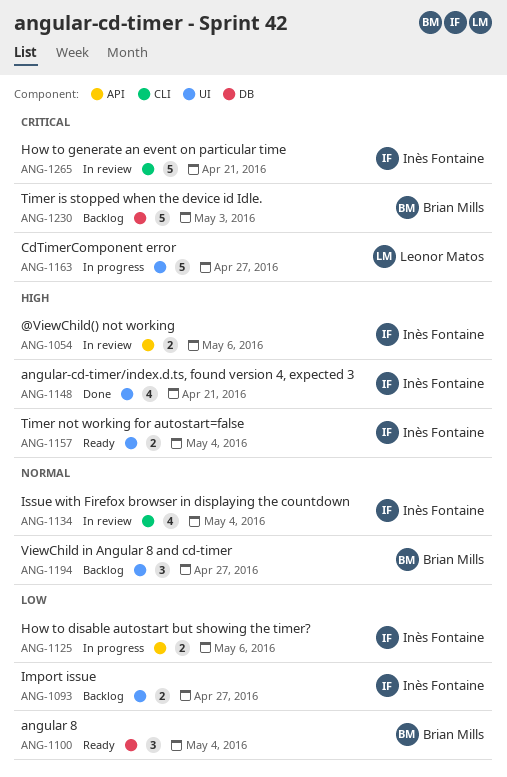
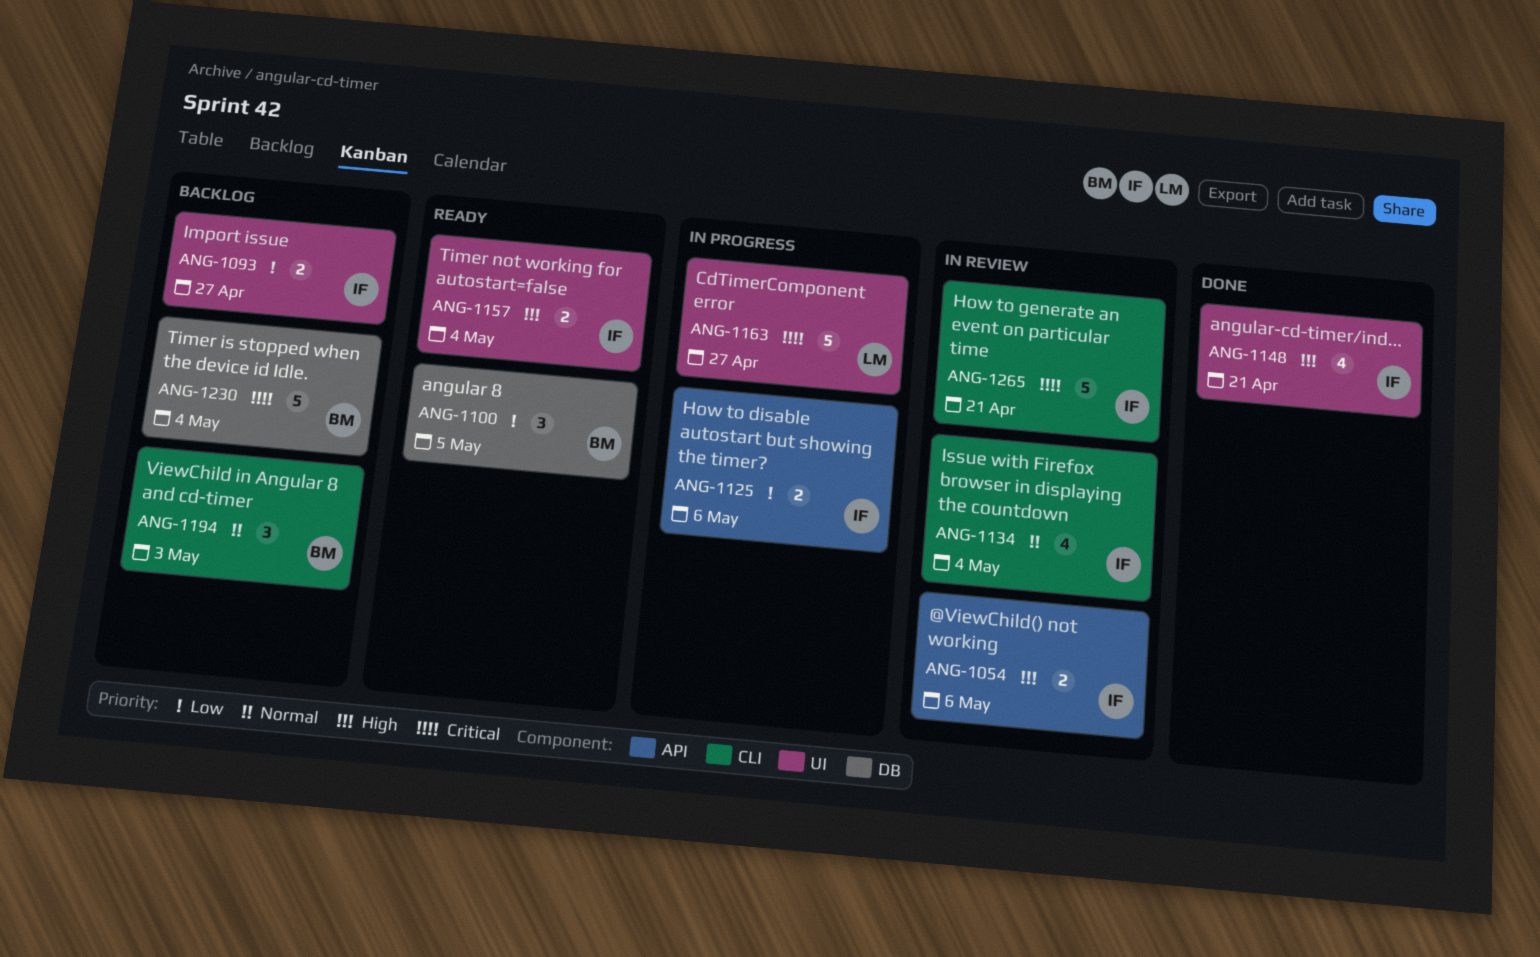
ANG-1100, due: May 4 -> May 5
ANG-1194, label: UI -> CLI
ANG-1194, due: Apr 27 -> May 3
ANG-1230, due: May 3 -> May 4

